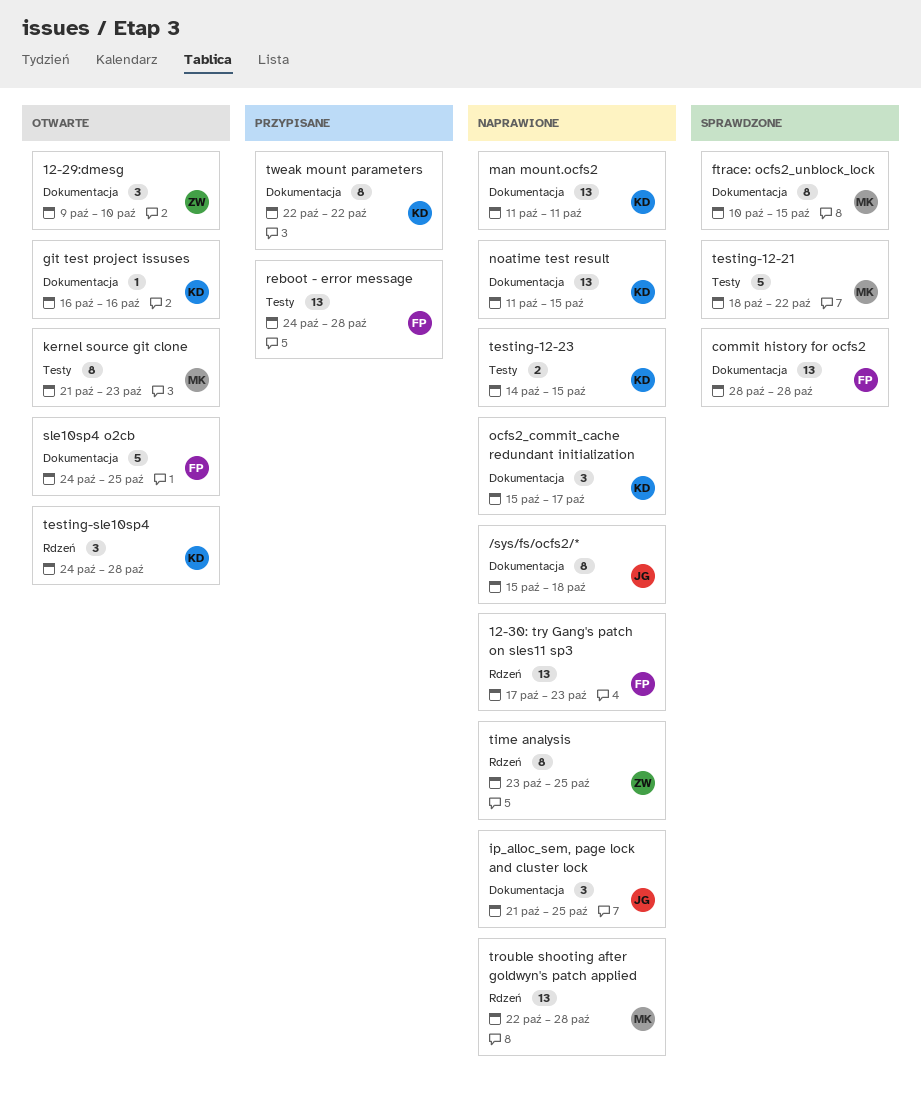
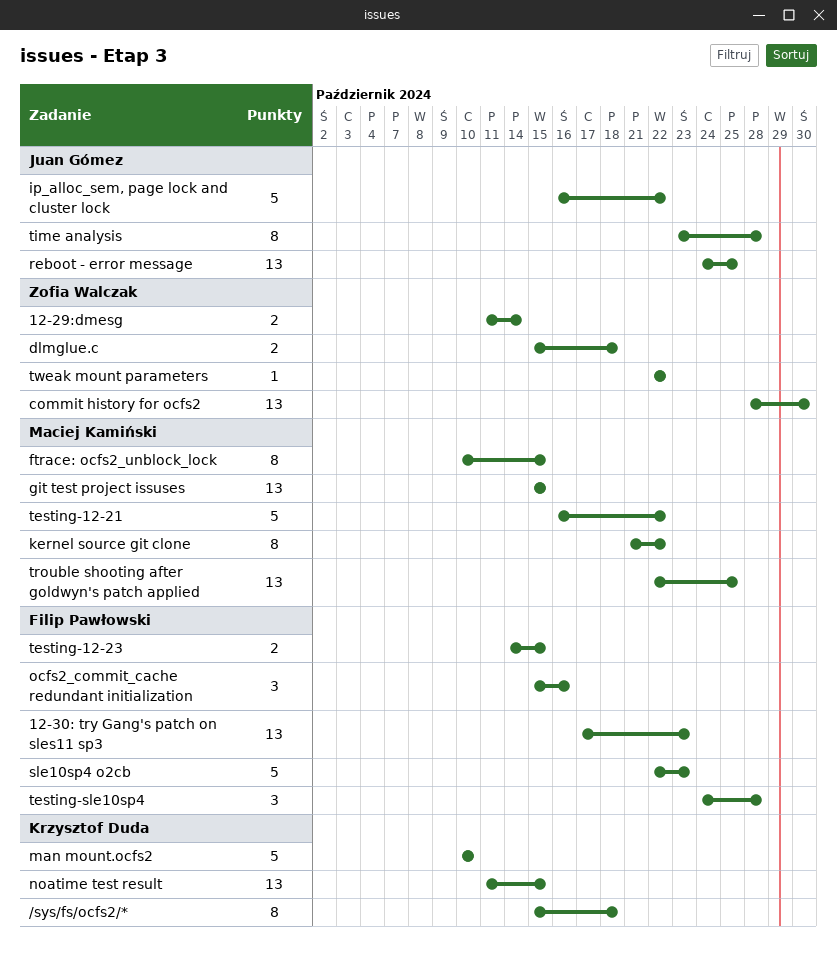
/sys/fs/ocfs2/*, owner: Juan Gómez -> Krzysztof Duda
12-29:dmesg, estimate: 3 -> 2
12-29:dmesg, start: Oct 9 -> Oct 11
12-29:dmesg, due: Oct 10 -> Oct 14
commit history for ocfs2, owner: Filip Pawłowski -> Zofia Walczak
commit history for ocfs2, due: Oct 28 -> Oct 30
dlmglue.c: none -> present
git test project issuses, owner: Krzysztof Duda -> Maciej Kamiński
git test project issuses, estimate: 1 -> 13
git test project issuses, start: Oct 16 -> Oct 15
git test project issuses, due: Oct 16 -> Oct 15
ip_alloc_sem, page lock and cluster lock, estimate: 3 -> 5
ip_alloc_sem, page lock and cluster lock, start: Oct 21 -> Oct 16
ip_alloc_sem, page lock and cluster lock, due: Oct 25 -> Oct 22
kernel source git clone, due: Oct 23 -> Oct 22
man mount.ocfs2, estimate: 13 -> 5
man mount.ocfs2, start: Oct 11 -> Oct 10
man mount.ocfs2, due: Oct 11 -> Oct 10
ocfs2_commit_cache redundant initialization, owner: Krzysztof Duda -> Filip Pawłowski
ocfs2_commit_cache redundant initialization, due: Oct 17 -> Oct 16
reboot - error message, owner: Filip Pawłowski -> Juan Gómez
reboot - error message, due: Oct 28 -> Oct 25
sle10sp4 o2cb, start: Oct 24 -> Oct 22
sle10sp4 o2cb, due: Oct 25 -> Oct 23
testing-12-21, start: Oct 18 -> Oct 16
testing-12-23, owner: Krzysztof Duda -> Filip Pawłowski
testing-sle10sp4, owner: Krzysztof Duda -> Filip Pawłowski
time analysis, owner: Zofia Walczak -> Juan Gómez
time analysis, due: Oct 25 -> Oct 28
trouble shooting after goldwyn's patch applied, due: Oct 28 -> Oct 25
tweak mount parameters, owner: Krzysztof Duda -> Zofia Walczak
tweak mount parameters, estimate: 8 -> 1

